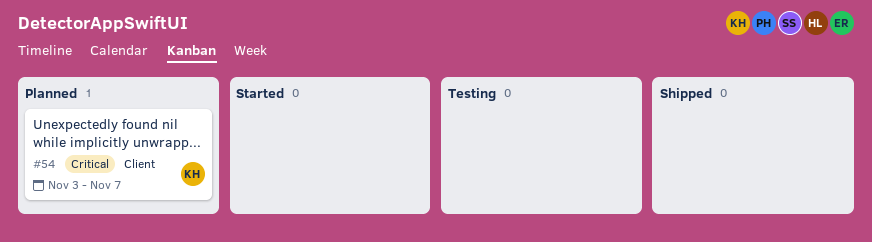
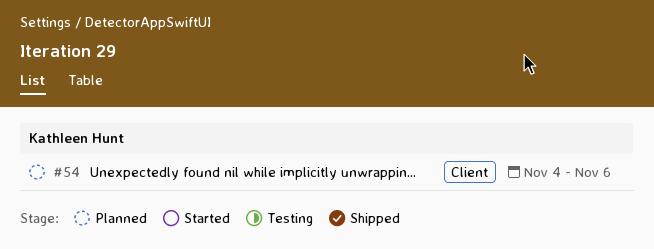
#54, start: Nov 3 -> Nov 4
#54, due: Nov 7 -> Nov 6

